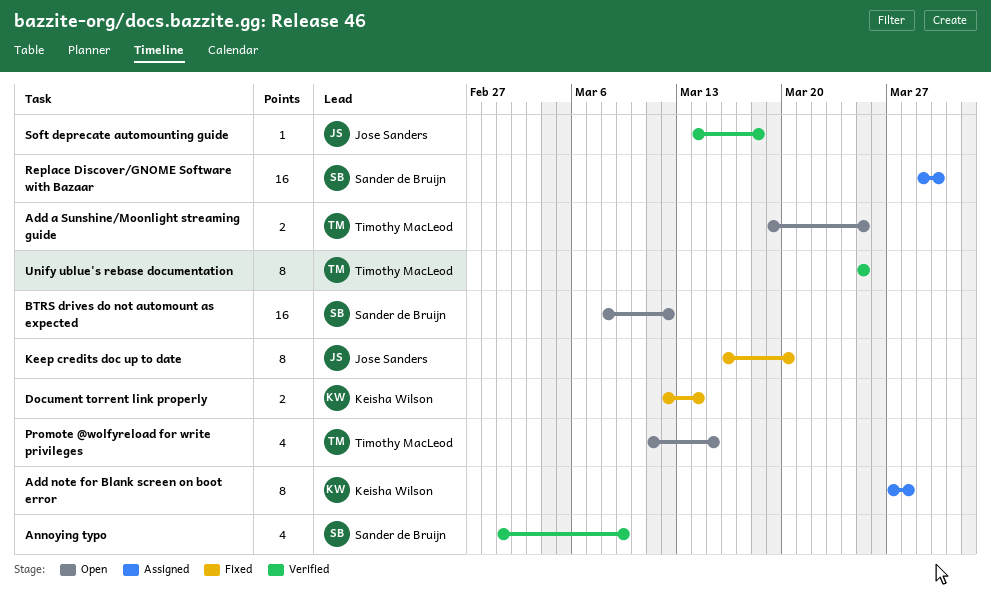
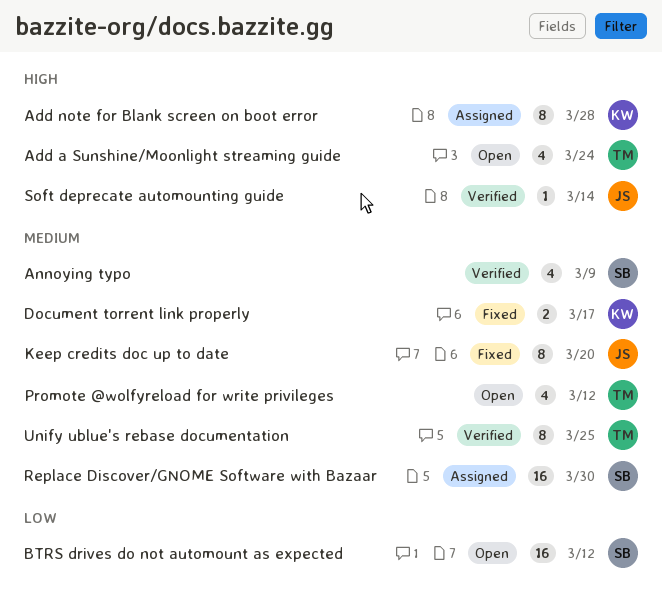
Add a Sunshine/Moonlight streaming guide, estimate: 2 -> 4
Add a Sunshine/Moonlight streaming guide, due: Mar 25 -> Mar 24
Document torrent link properly, due: Mar 14 -> Mar 17
Promote @wolfyreload for write privileges, due: Mar 15 -> Mar 12
Soft deprecate automounting guide, due: Mar 18 -> Mar 14

